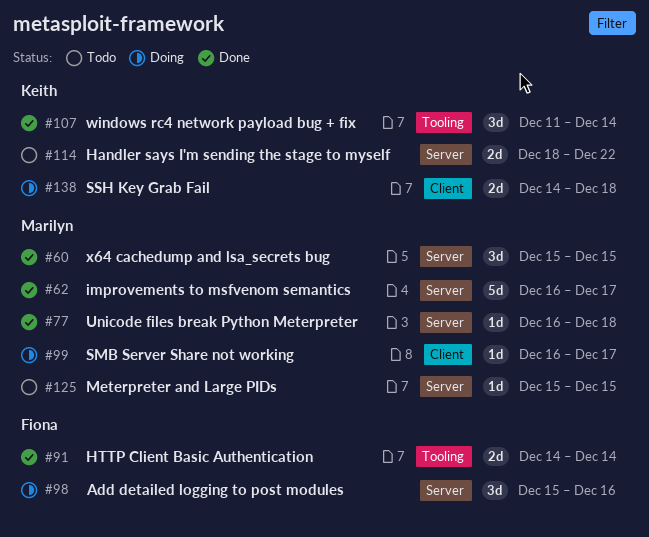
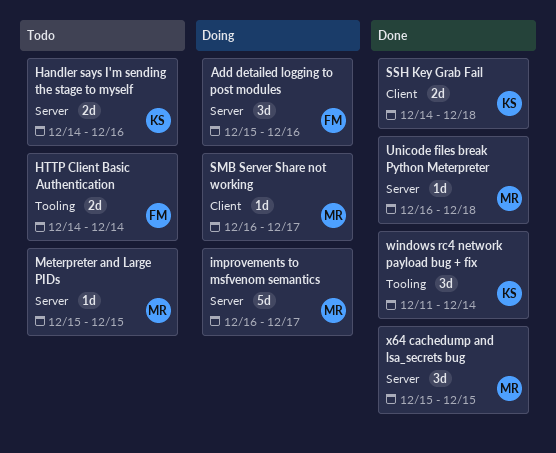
Handler says I'm sending the stage to myself, start: Dec 18 -> Dec 14
Handler says I'm sending the stage to myself, due: Dec 22 -> Dec 16
HTTP Client Basic Authentication, status: Done -> Todo
improvements to msfvenom semantics, status: Done -> Doing
SSH Key Grab Fail, status: Doing -> Done

